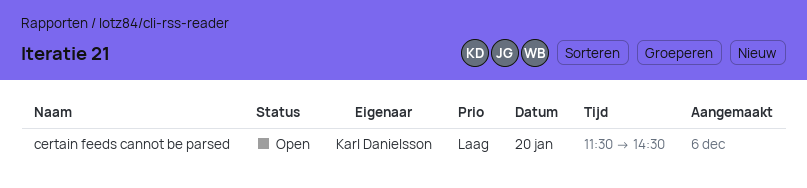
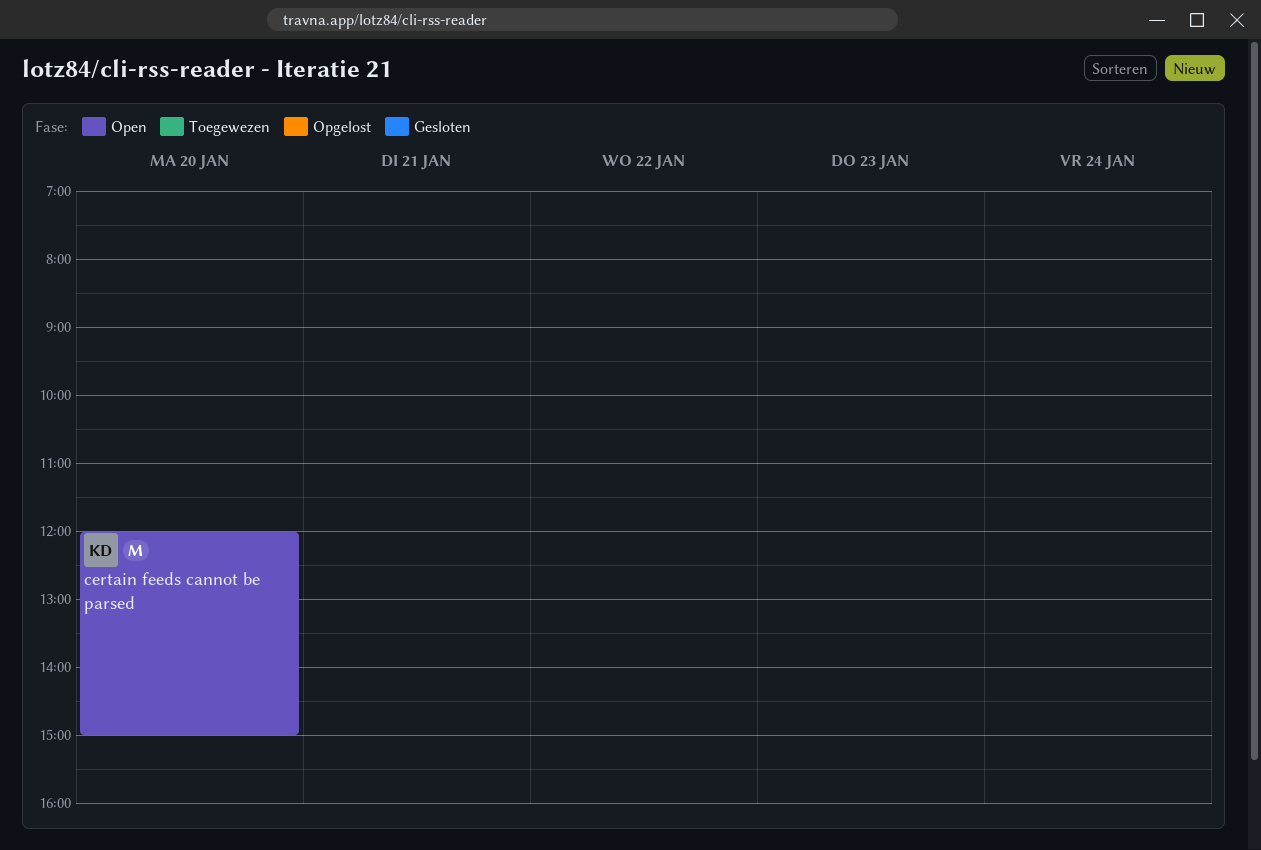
certain feeds cannot be parsed, begins: 11:30 -> 12:00
certain feeds cannot be parsed, ends: 14:30 -> 15:00

